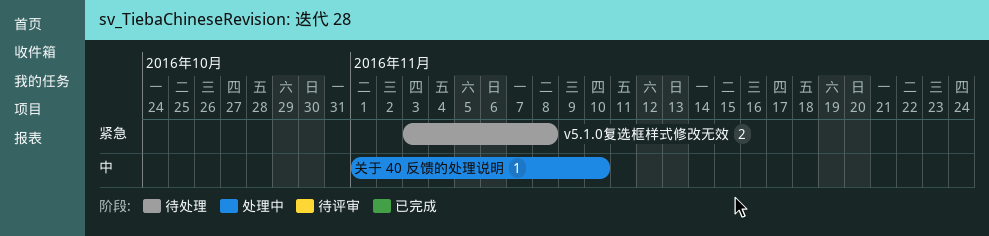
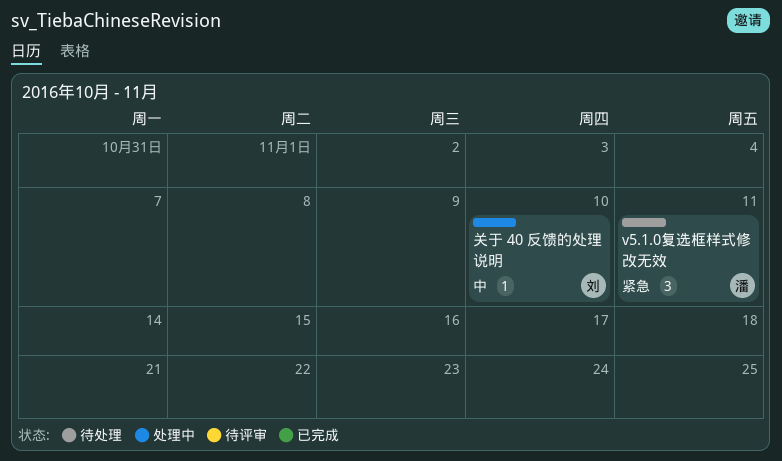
v5.1.0复选框样式修改无效, estimate: 2 -> 3
v5.1.0复选框样式修改无效, due: Nov 8 -> Nov 11

